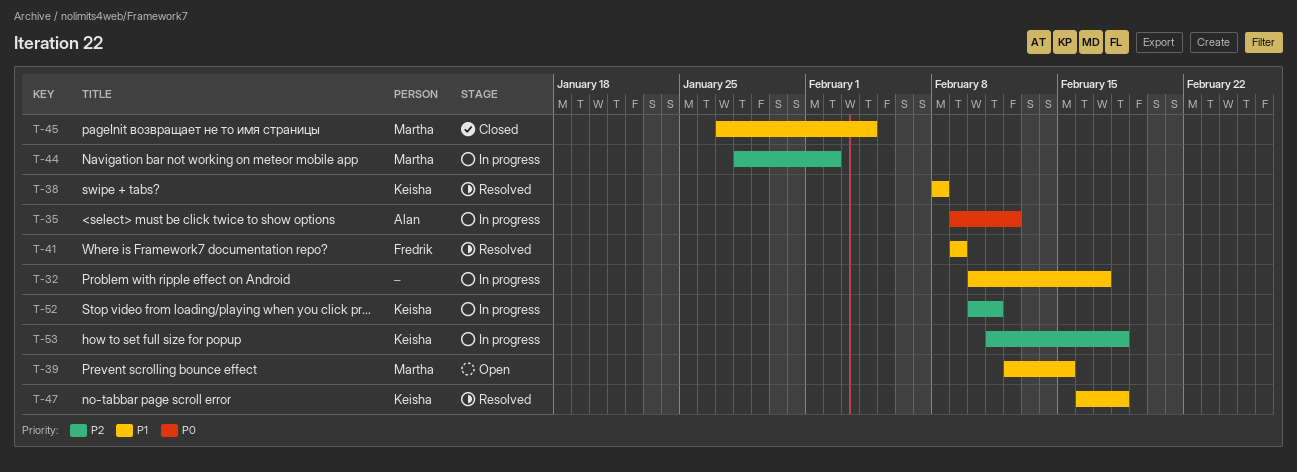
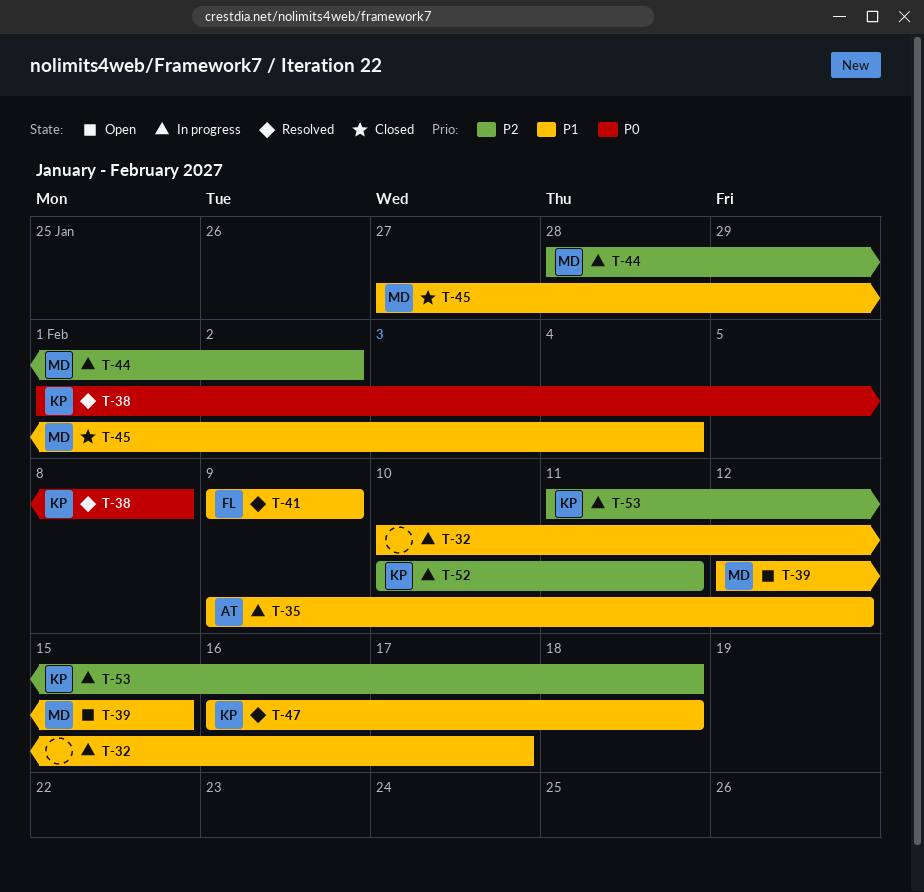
T-35, priority: P0 -> P1
T-38, priority: P1 -> P0
T-38, start: Feb 8 -> Feb 1

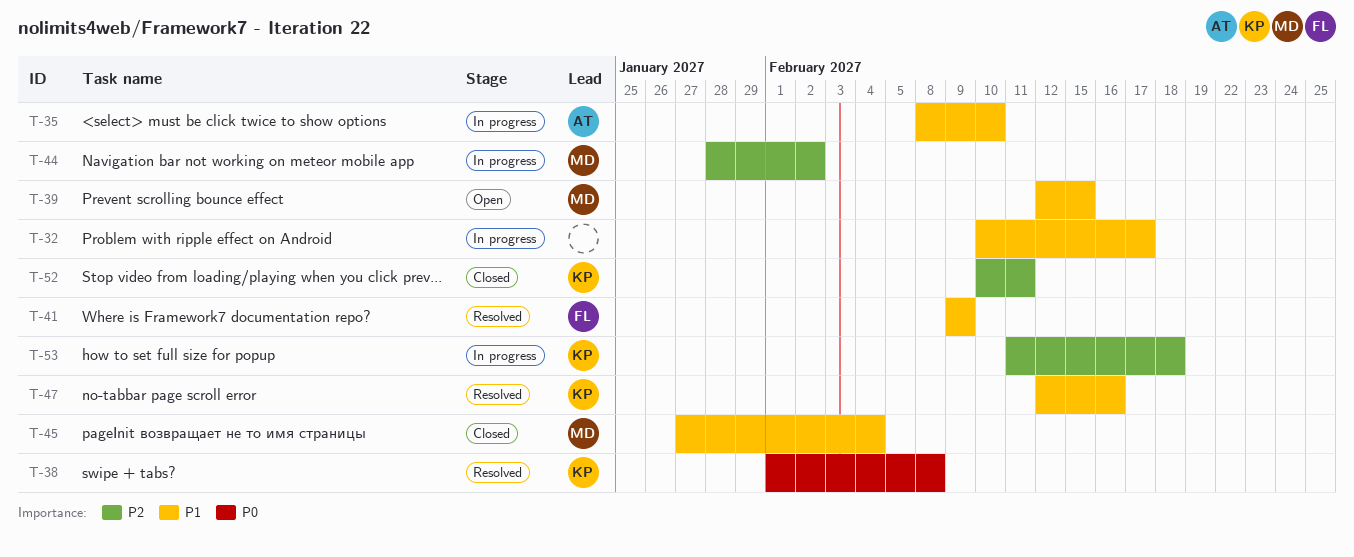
T-35, start: Feb 9 -> Feb 8
T-35, due: Feb 12 -> Feb 10
T-47, start: Feb 16 -> Feb 12
T-47, due: Feb 18 -> Feb 16
T-52, status: In progress -> Closed

